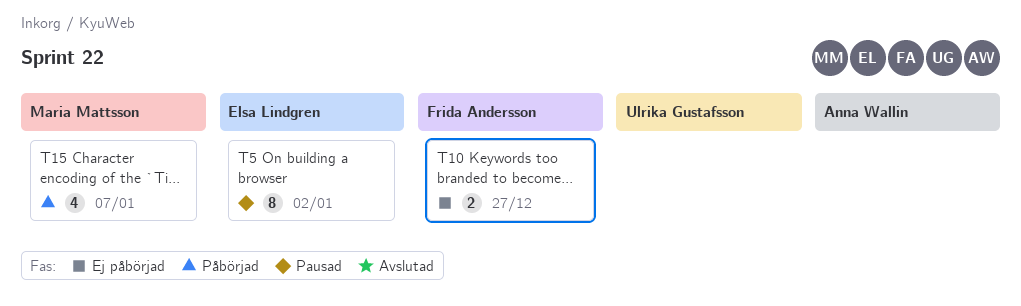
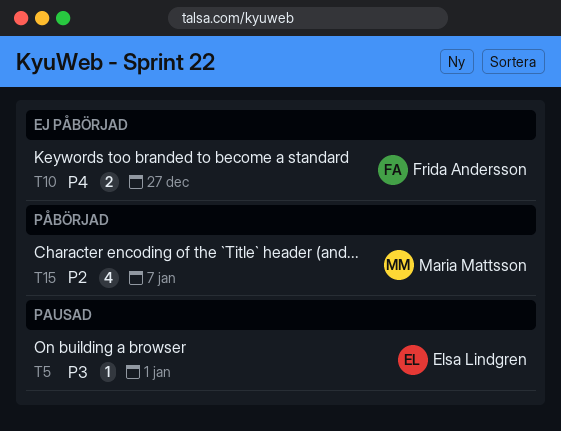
T5, estimate: 8 -> 1
T5, due: Jan 2 -> Jan 1

